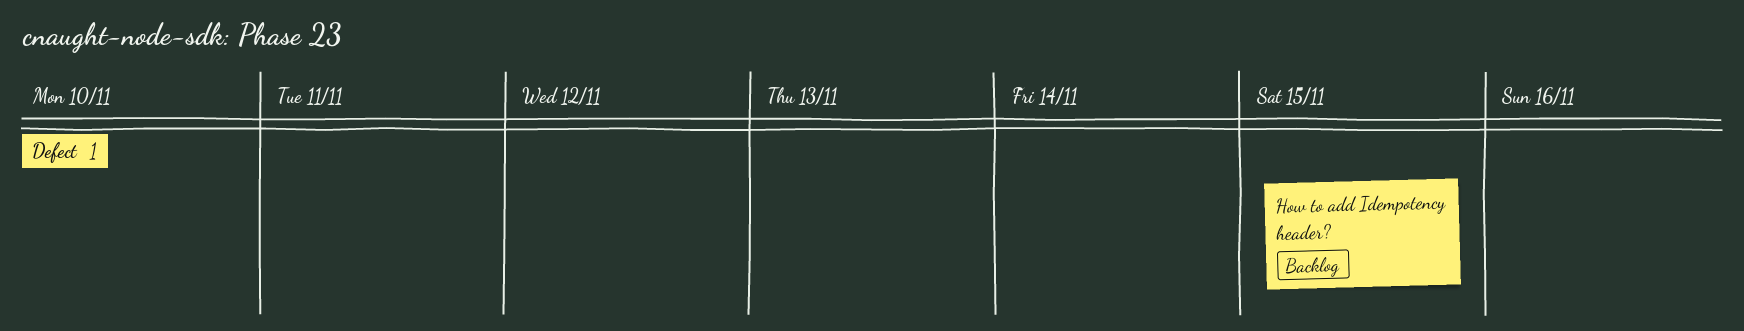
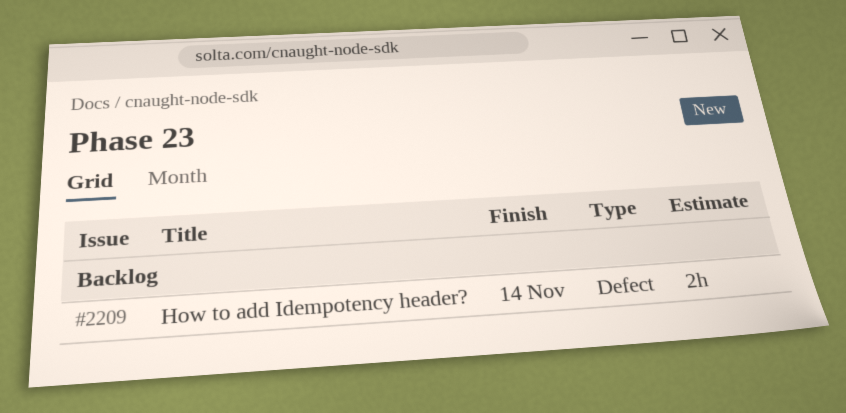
How to add Idempotency header?, due: Nov 15 -> Nov 14

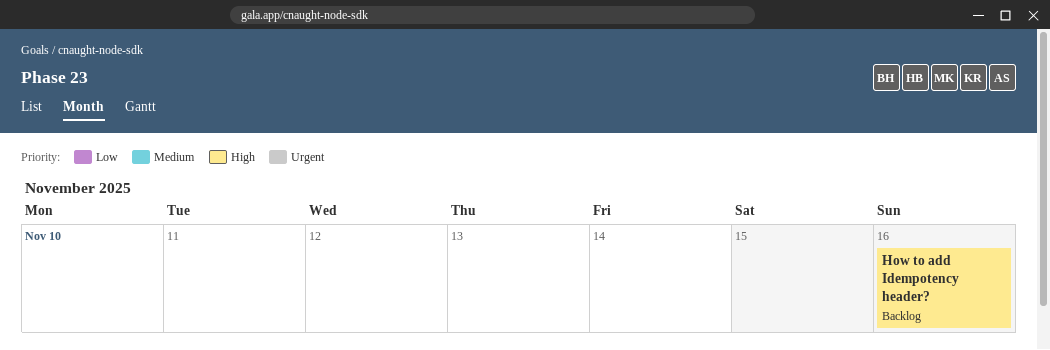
How to add Idempotency header?, due: Nov 14 -> Nov 16

